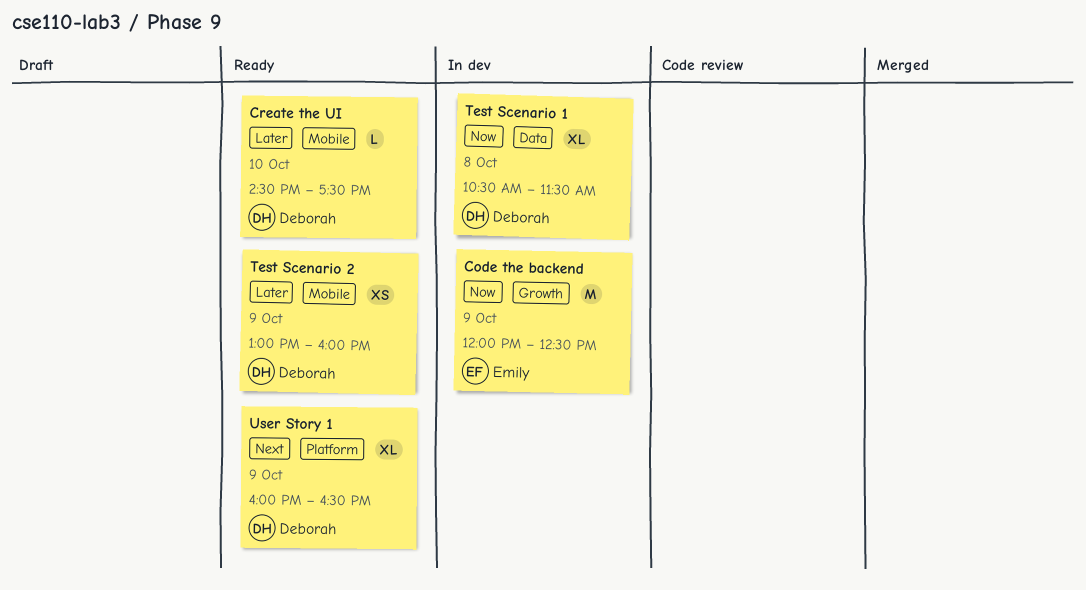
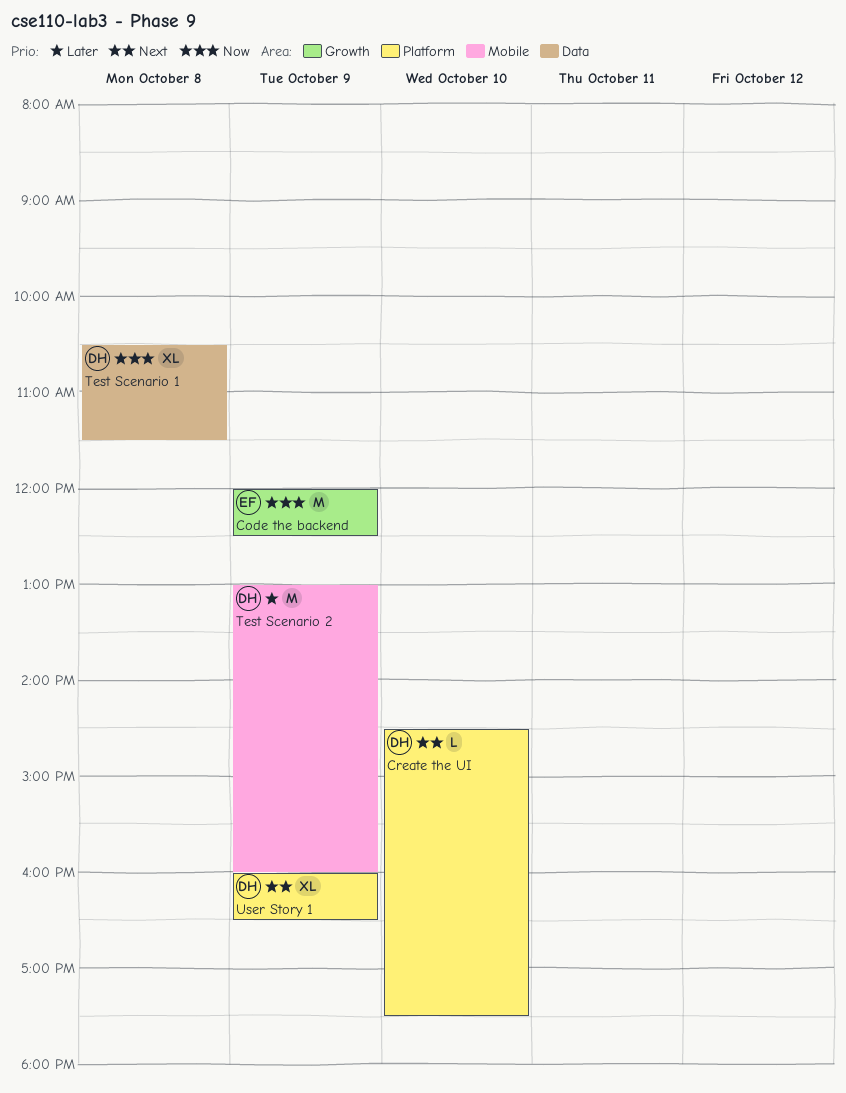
Create the UI, priority: Later -> Next
Create the UI, label: Mobile -> Platform
Test Scenario 2, estimate: XS -> M

